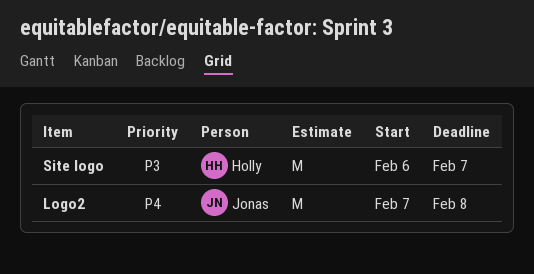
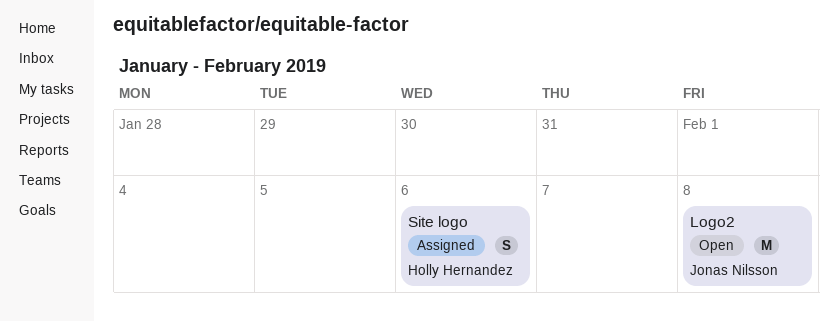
Site logo, estimate: M -> S
Site logo, due: Feb 7 -> Feb 6

